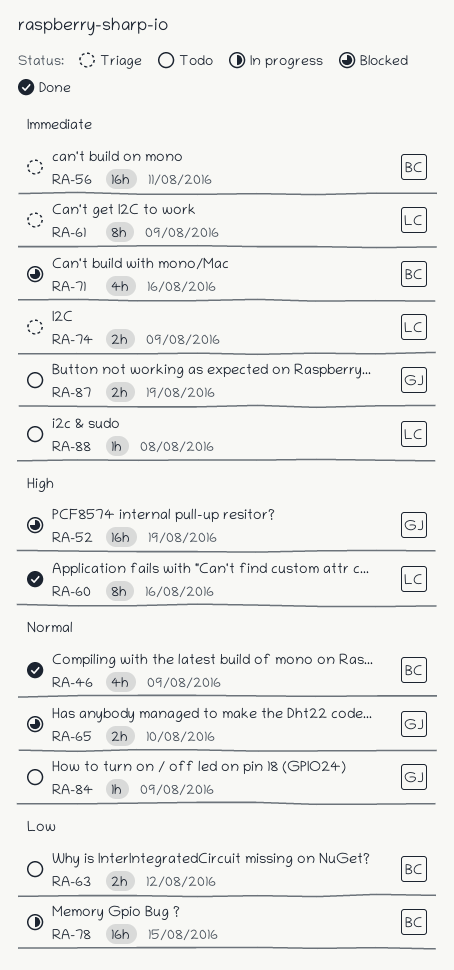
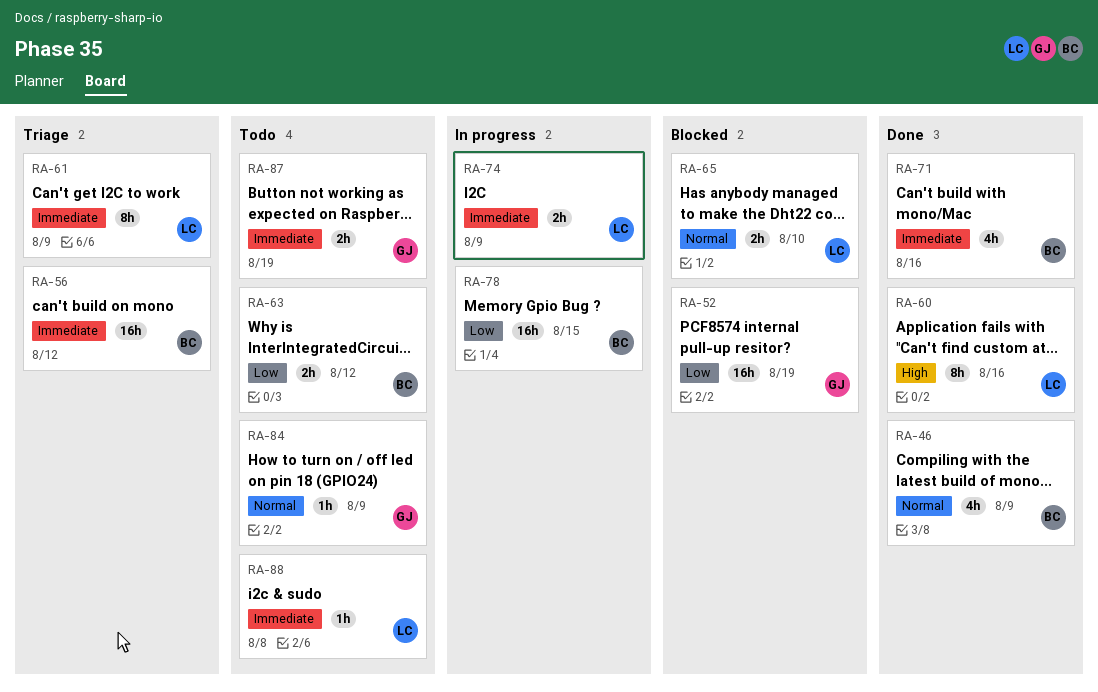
RA-52, priority: High -> Low
RA-56, due: Aug 11 -> Aug 12
RA-65, owner: GJ -> LC
RA-71, status: Blocked -> Done
RA-74, status: Triage -> In progress

